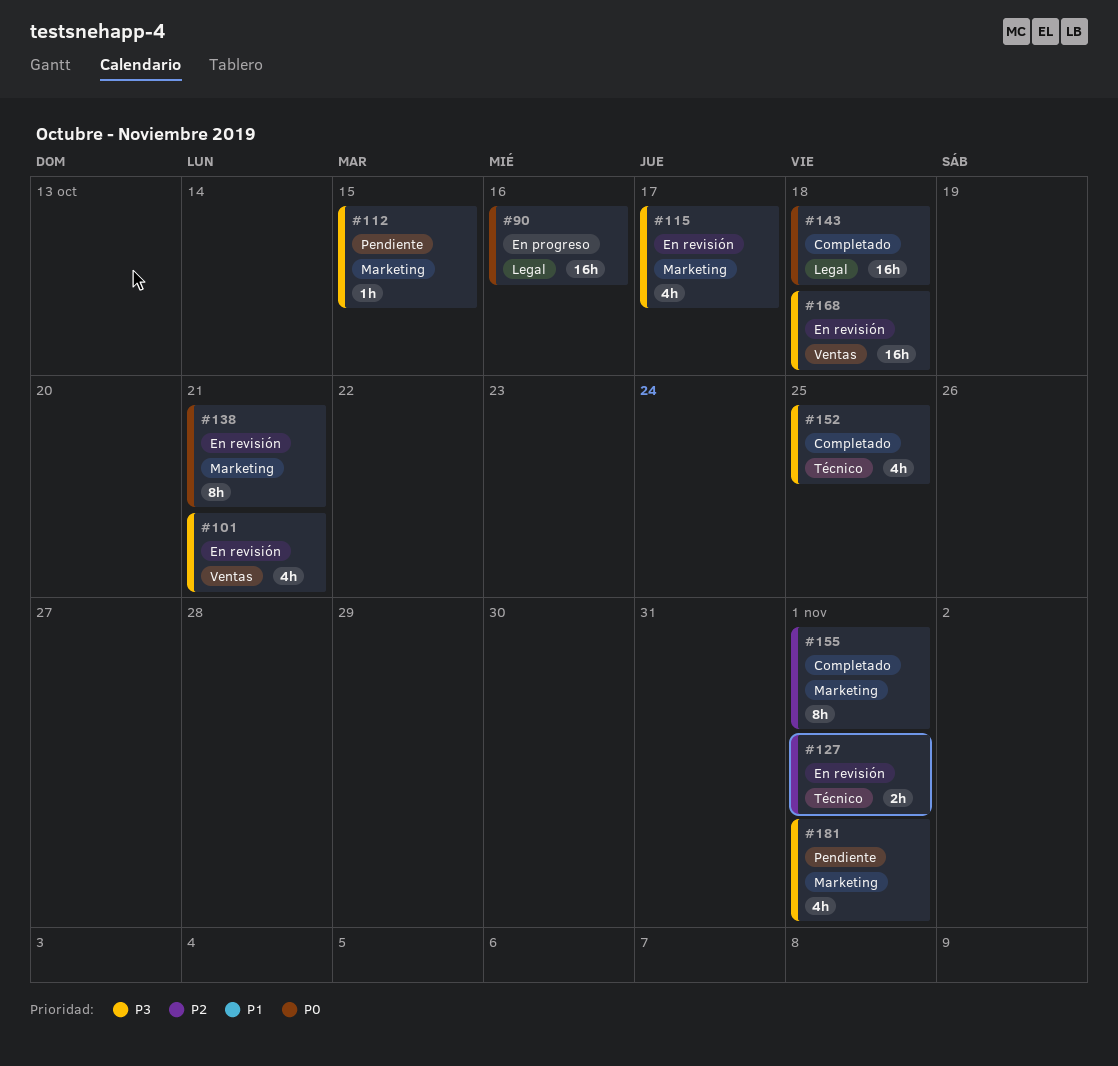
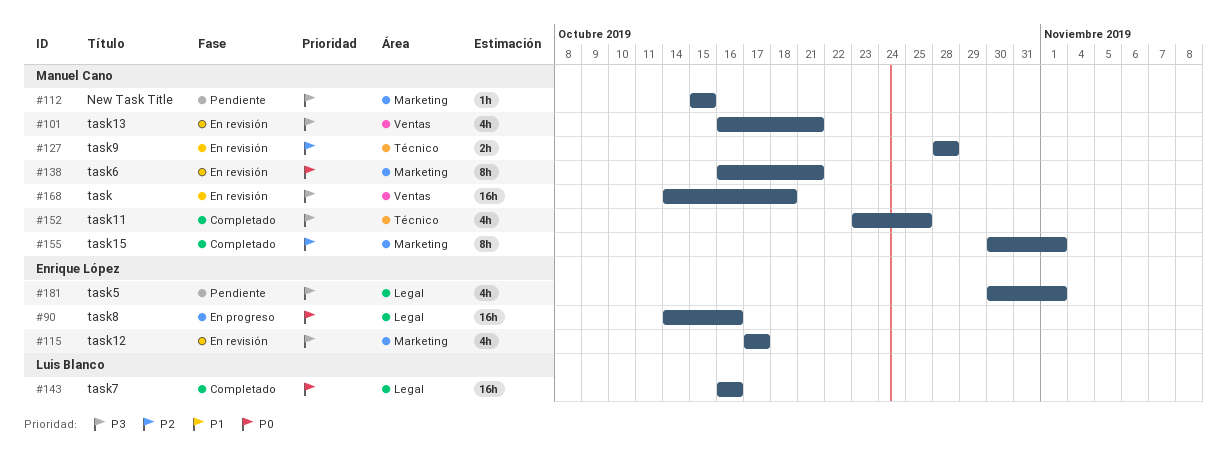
#127, due: Nov 1 -> Oct 28
#143, due: Oct 18 -> Oct 16
#181, label: Marketing -> Legal

